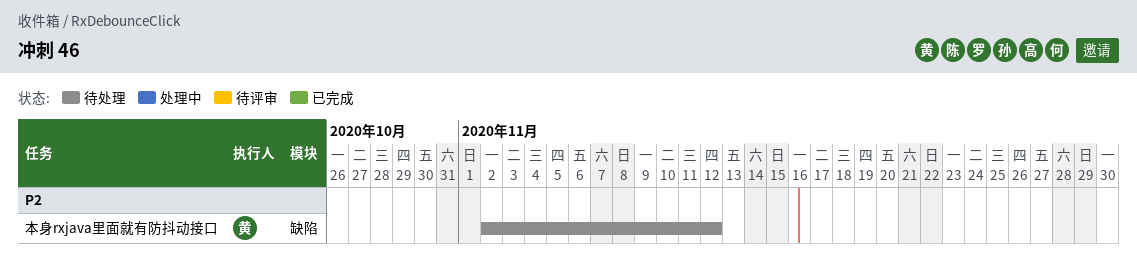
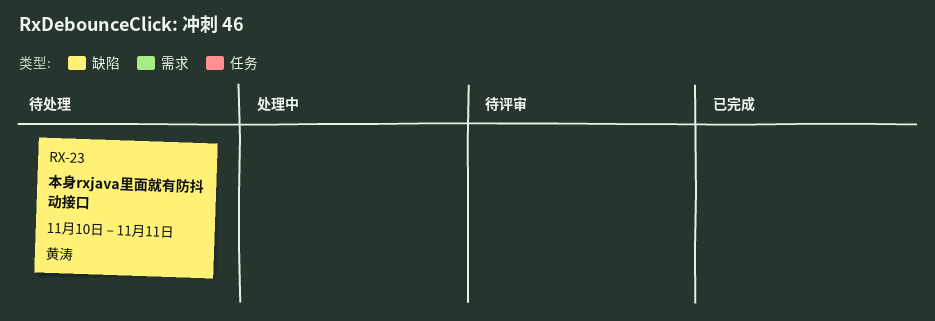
本身rxjava里面就有防抖动接口, start: Nov 2 -> Nov 10
本身rxjava里面就有防抖动接口, due: Nov 12 -> Nov 11

